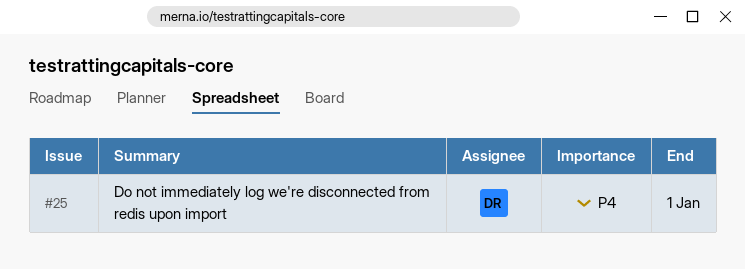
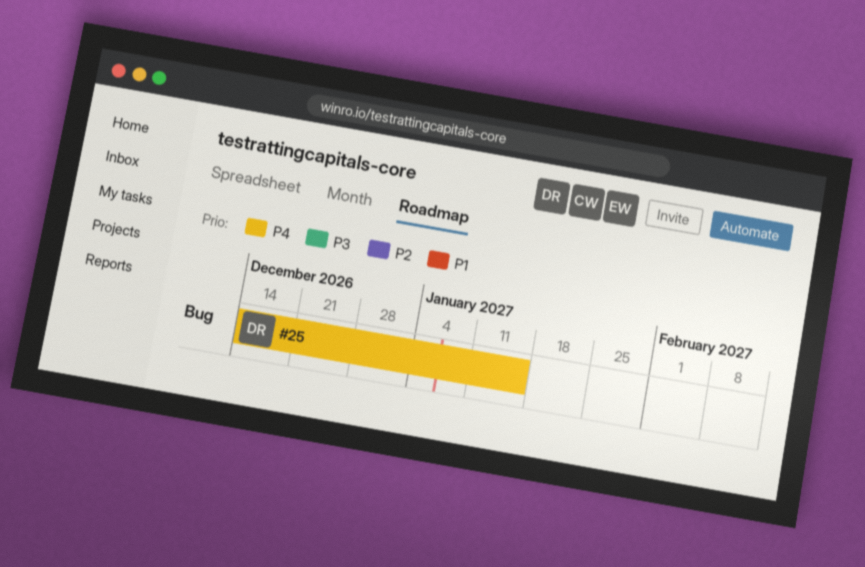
#25, due: Jan 1 -> Jan 15

